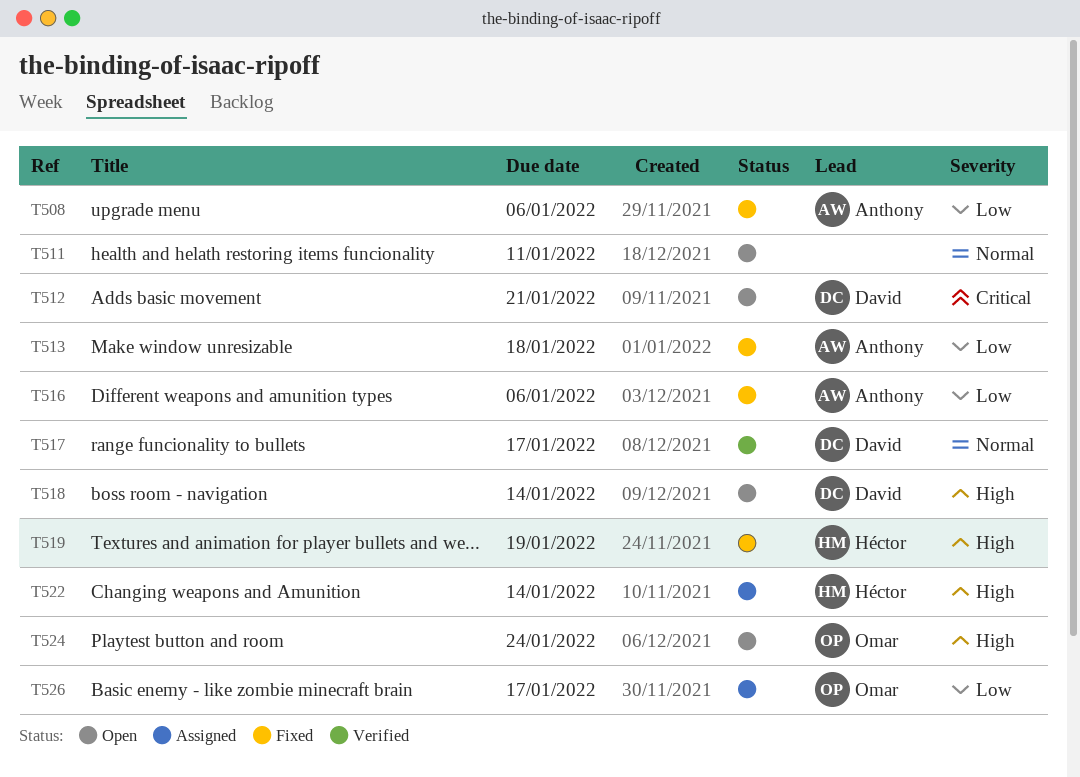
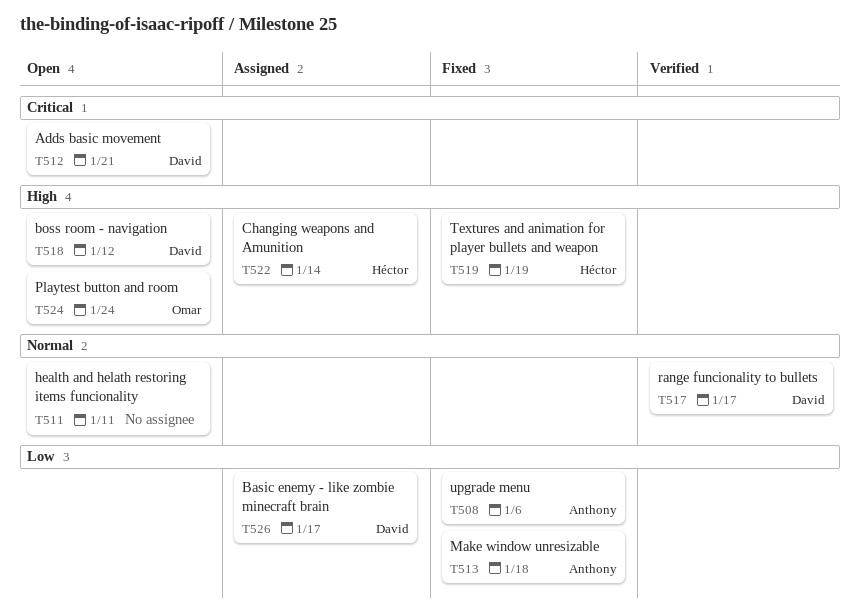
T516: present -> none
T518, due: Jan 14 -> Jan 12
T526, owner: Omar -> David

